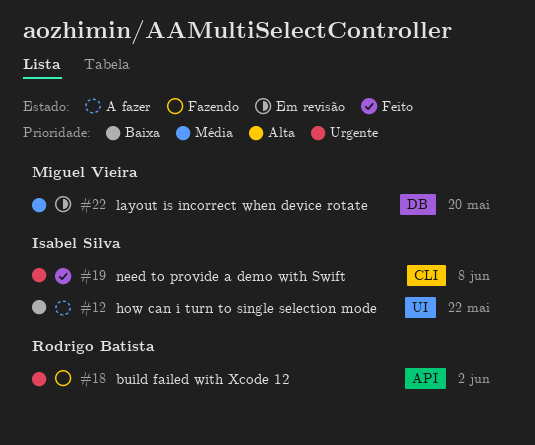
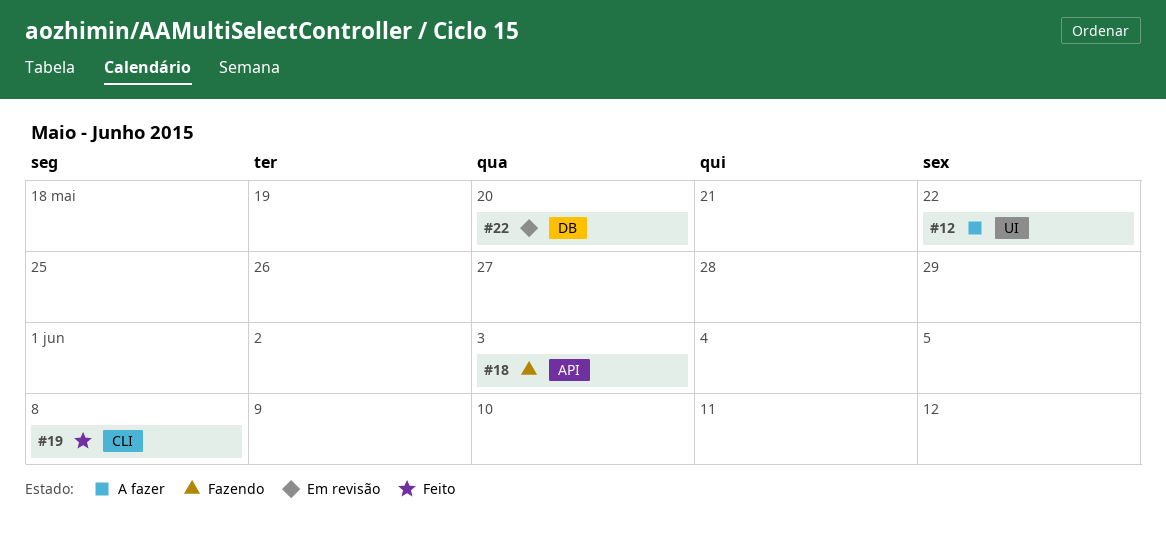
#18, due: Jun 2 -> Jun 3

